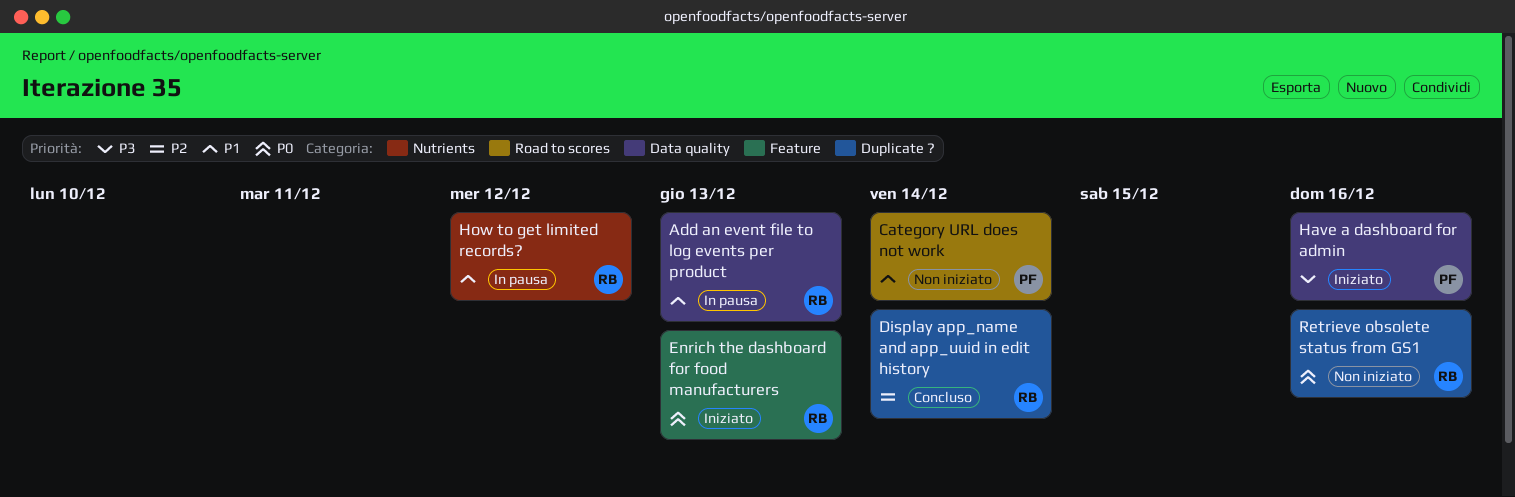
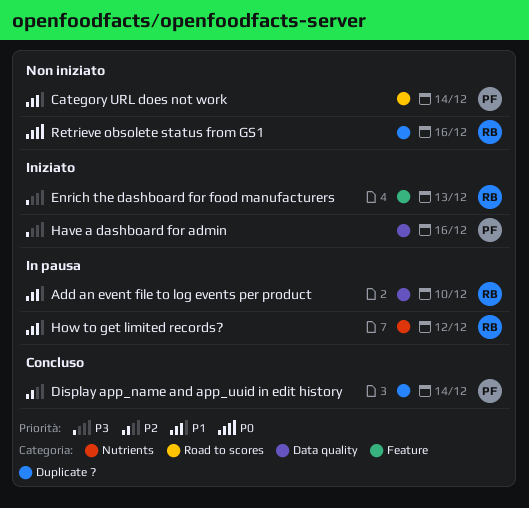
Add an event file to log events per product, due: Dec 13 -> Dec 10
Display app_name and app_uuid in edit history, owner: RB -> PF
Enrich the dashboard for food manufacturers, priority: P0 -> P3

